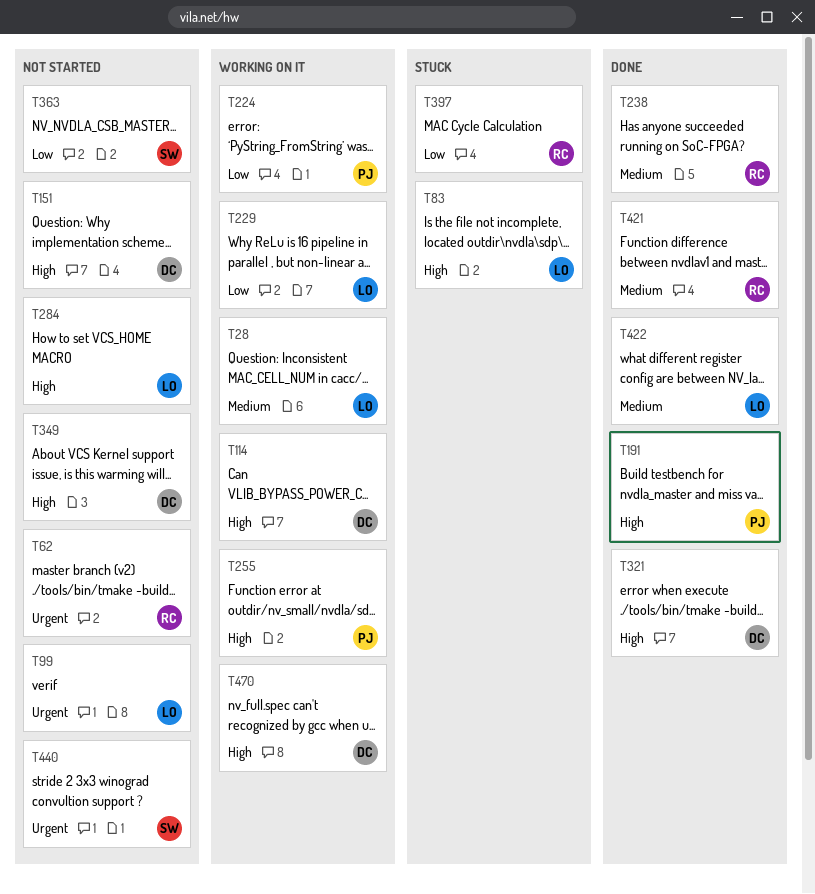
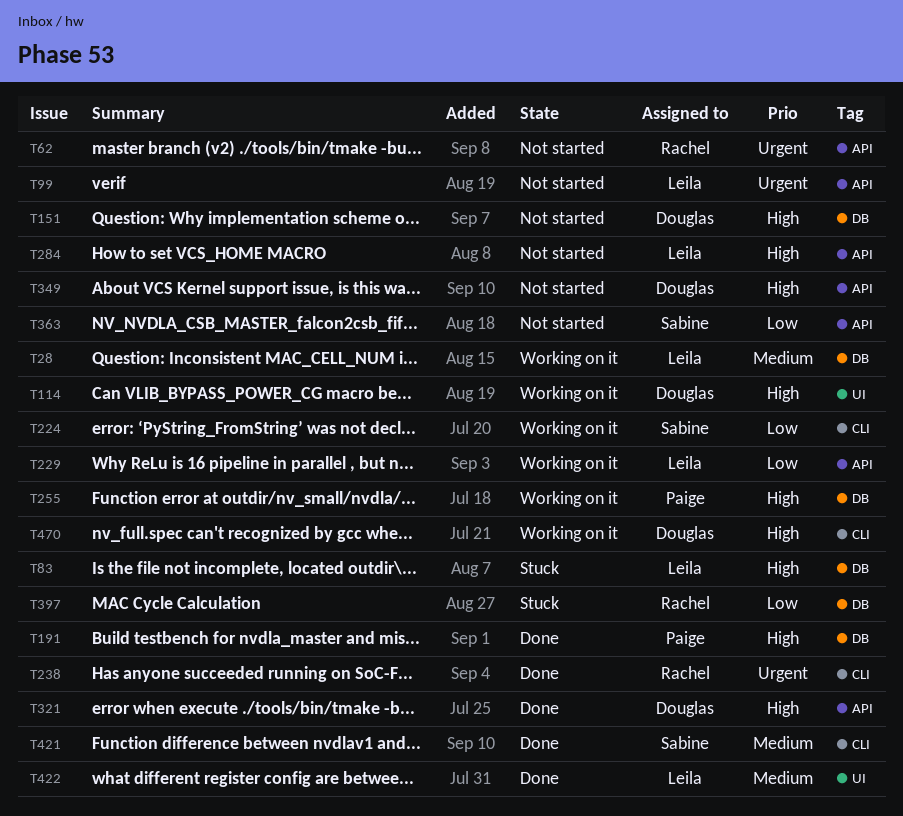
T224, owner: Paige -> Sabine
T238, priority: Medium -> Urgent
T421, owner: Rachel -> Sabine
T440: present -> none

